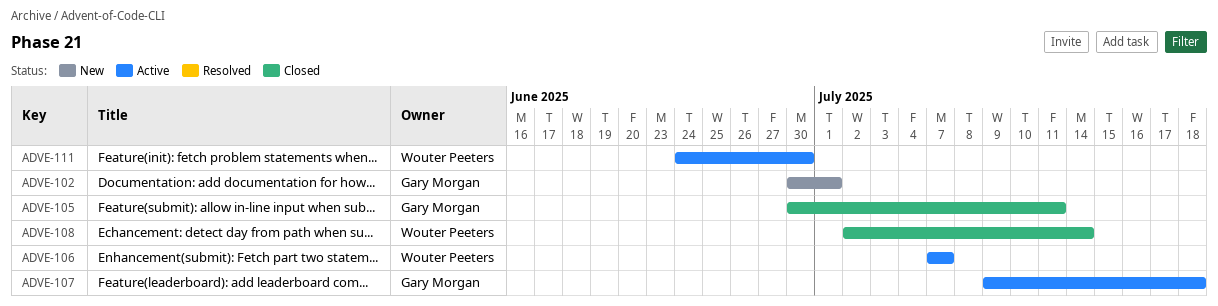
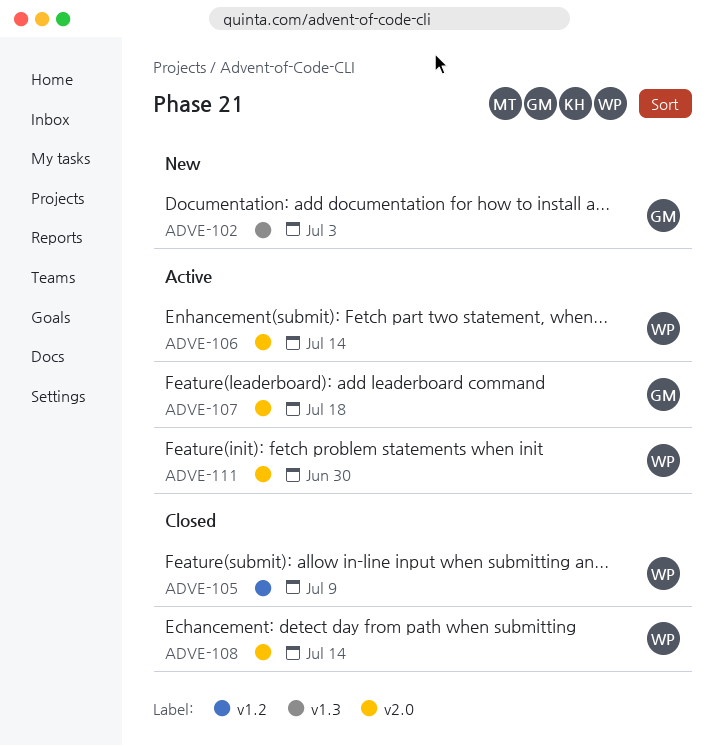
ADVE-102, due: Jul 1 -> Jul 3
ADVE-105, owner: Gary Morgan -> Wouter Peeters
ADVE-105, due: Jul 11 -> Jul 9
ADVE-106, due: Jul 7 -> Jul 14

